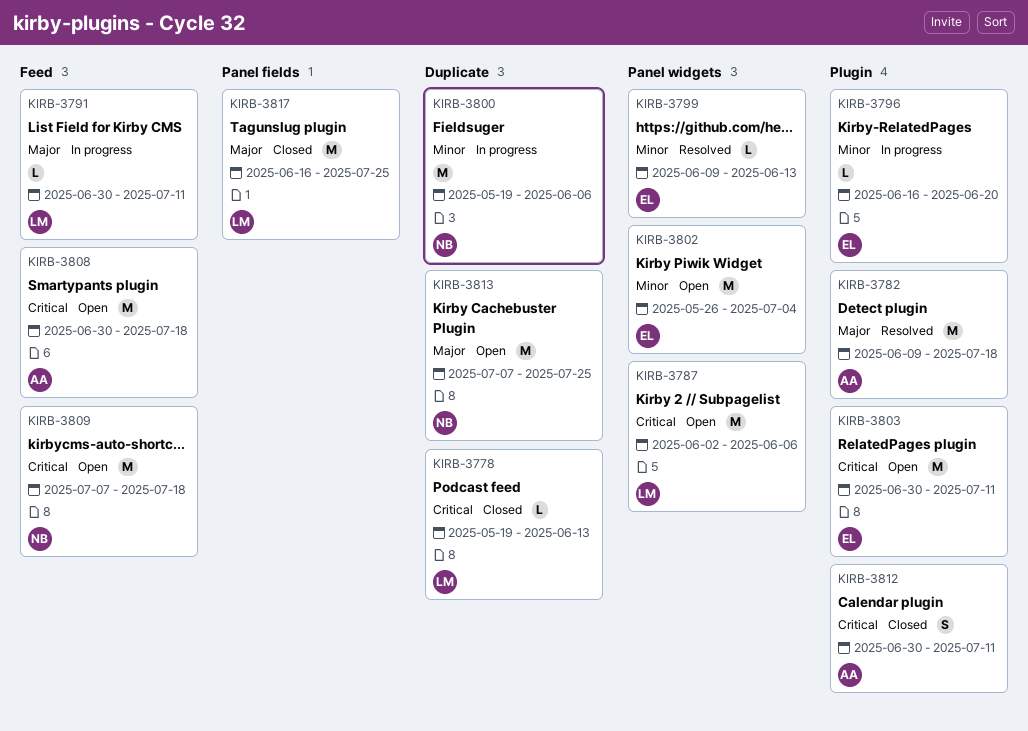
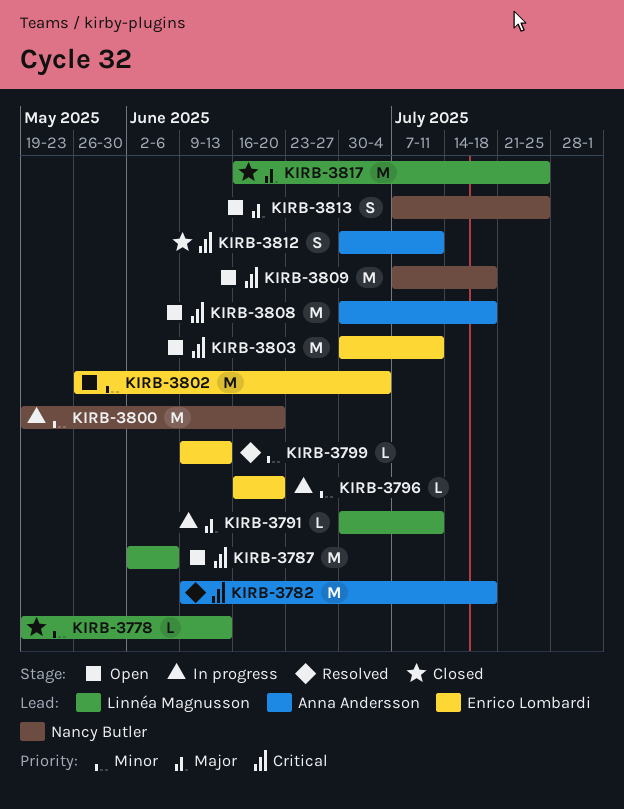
KIRB-3778, priority: Critical -> Minor
KIRB-3782, priority: Major -> Critical
KIRB-3800, due: Jun 6 -> Jun 20
KIRB-3813, estimate: M -> S

